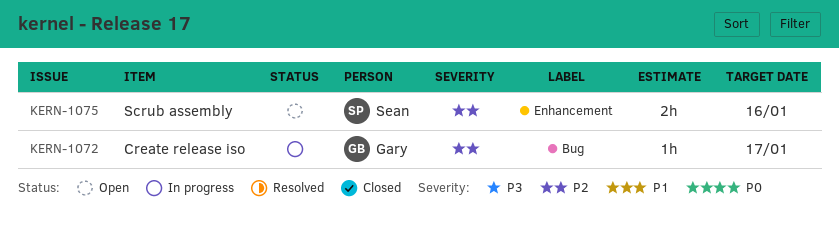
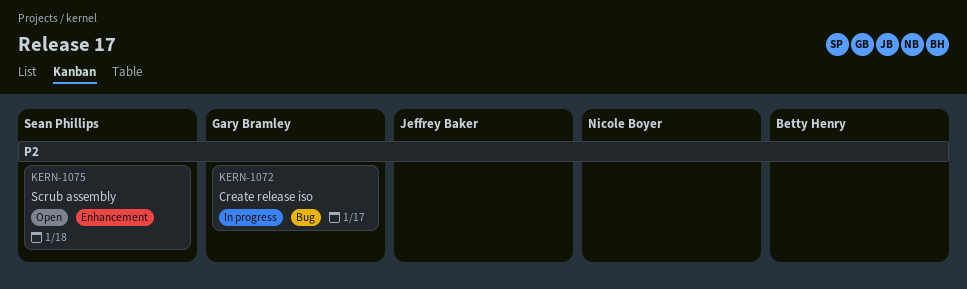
KERN-1075, due: Jan 16 -> Jan 18

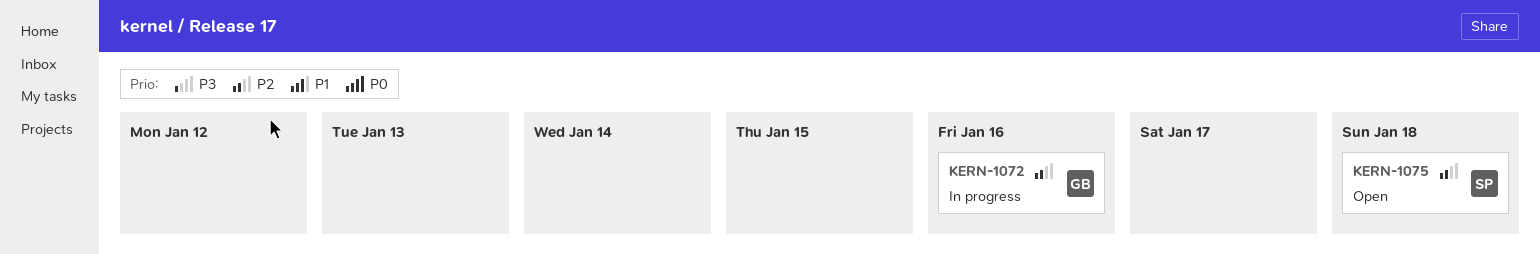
KERN-1072, due: Jan 17 -> Jan 16

